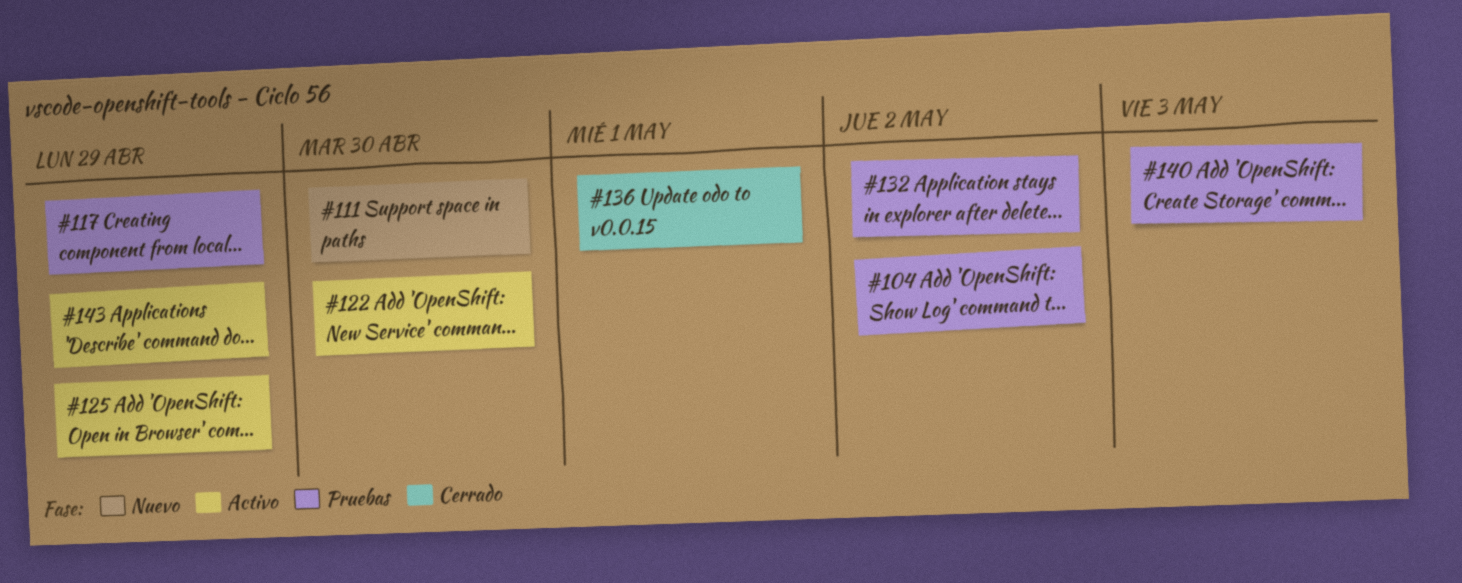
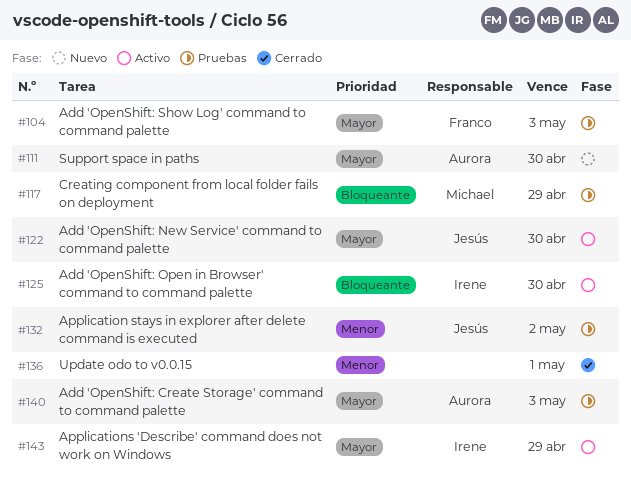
#104, due: May 2 -> May 3
#125, due: Apr 29 -> Apr 30

